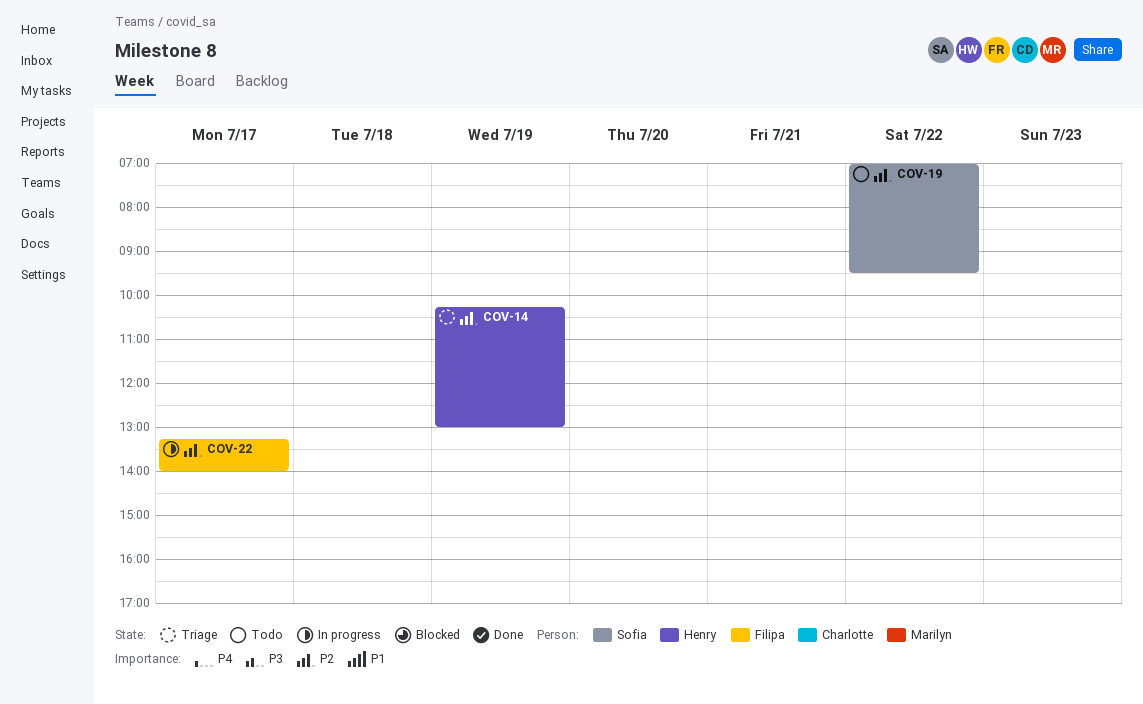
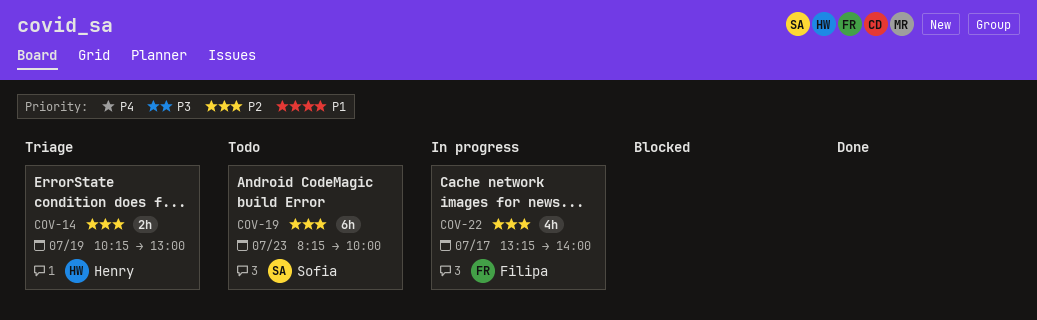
COV-19, day: Jul 22 -> Jul 23
COV-19, begins: 07:00 -> 08:15
COV-19, ends: 09:30 -> 10:00

